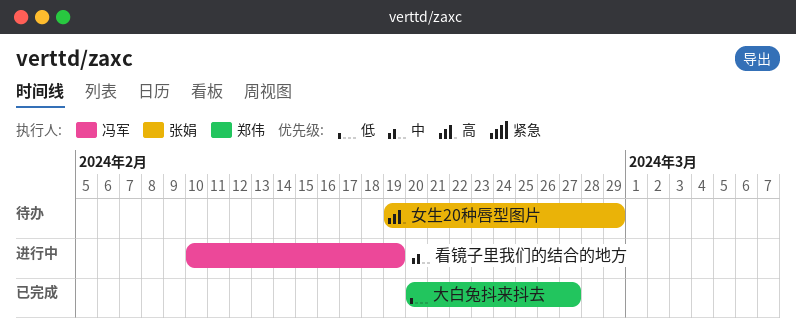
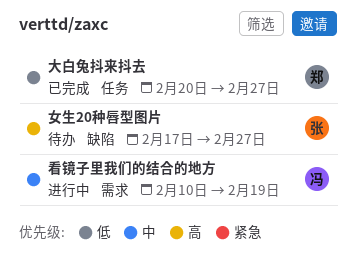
女生20种唇型图片, start: Feb 19 -> Feb 17
女生20种唇型图片, due: Feb 29 -> Feb 27

